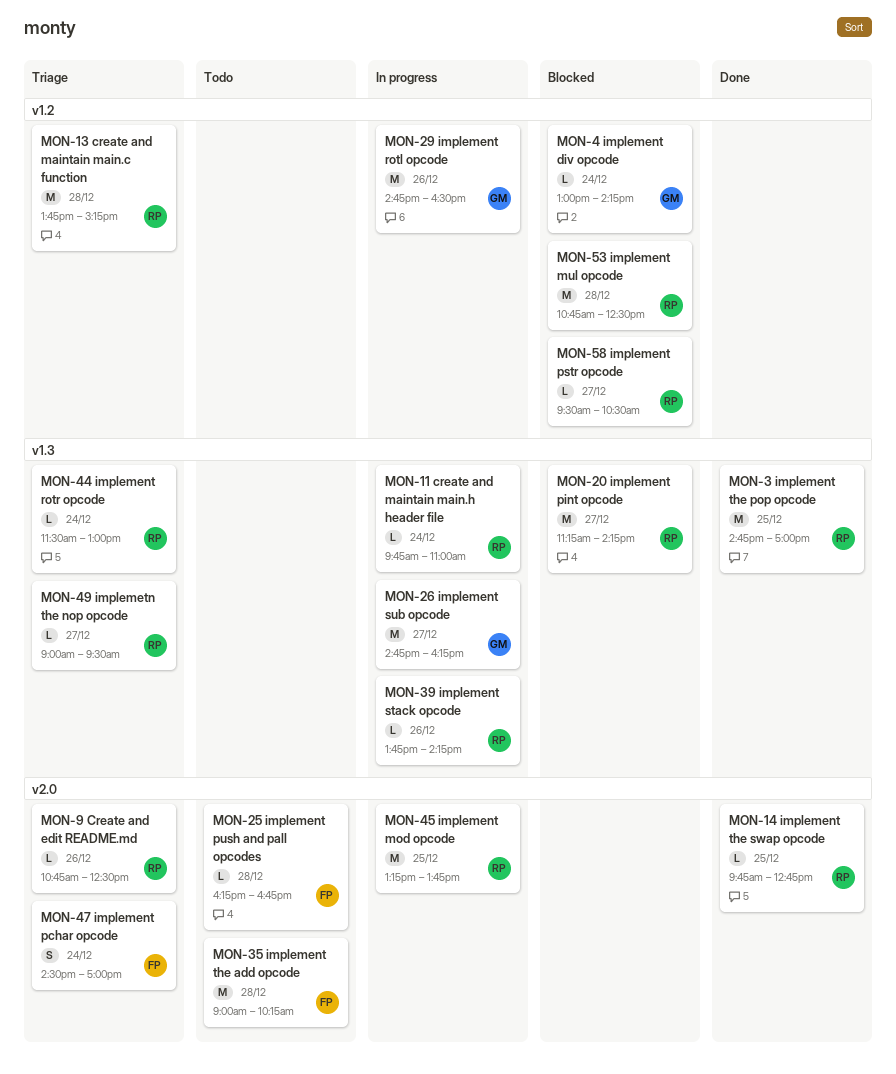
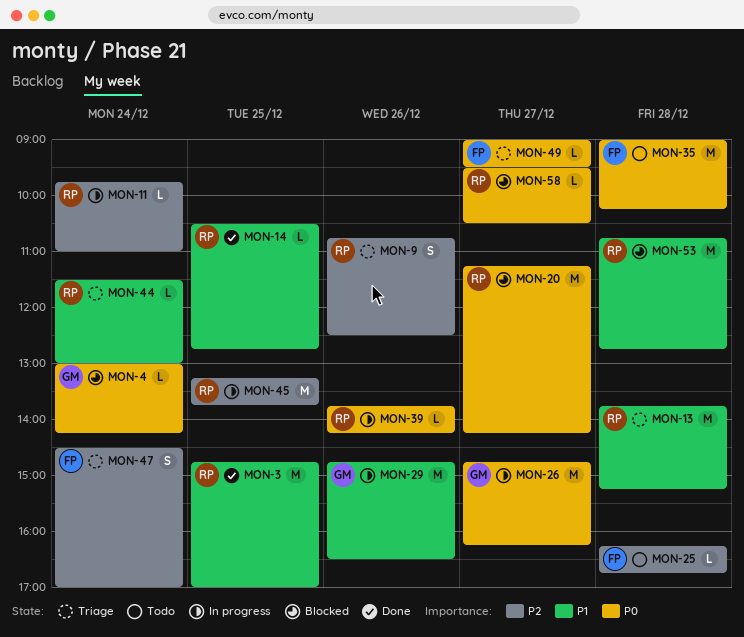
MON-9, estimate: L -> S
MON-14, begins: 09:45 -> 10:30
MON-49, owner: RP -> FP
MON-53, ends: 12:30 -> 12:45

